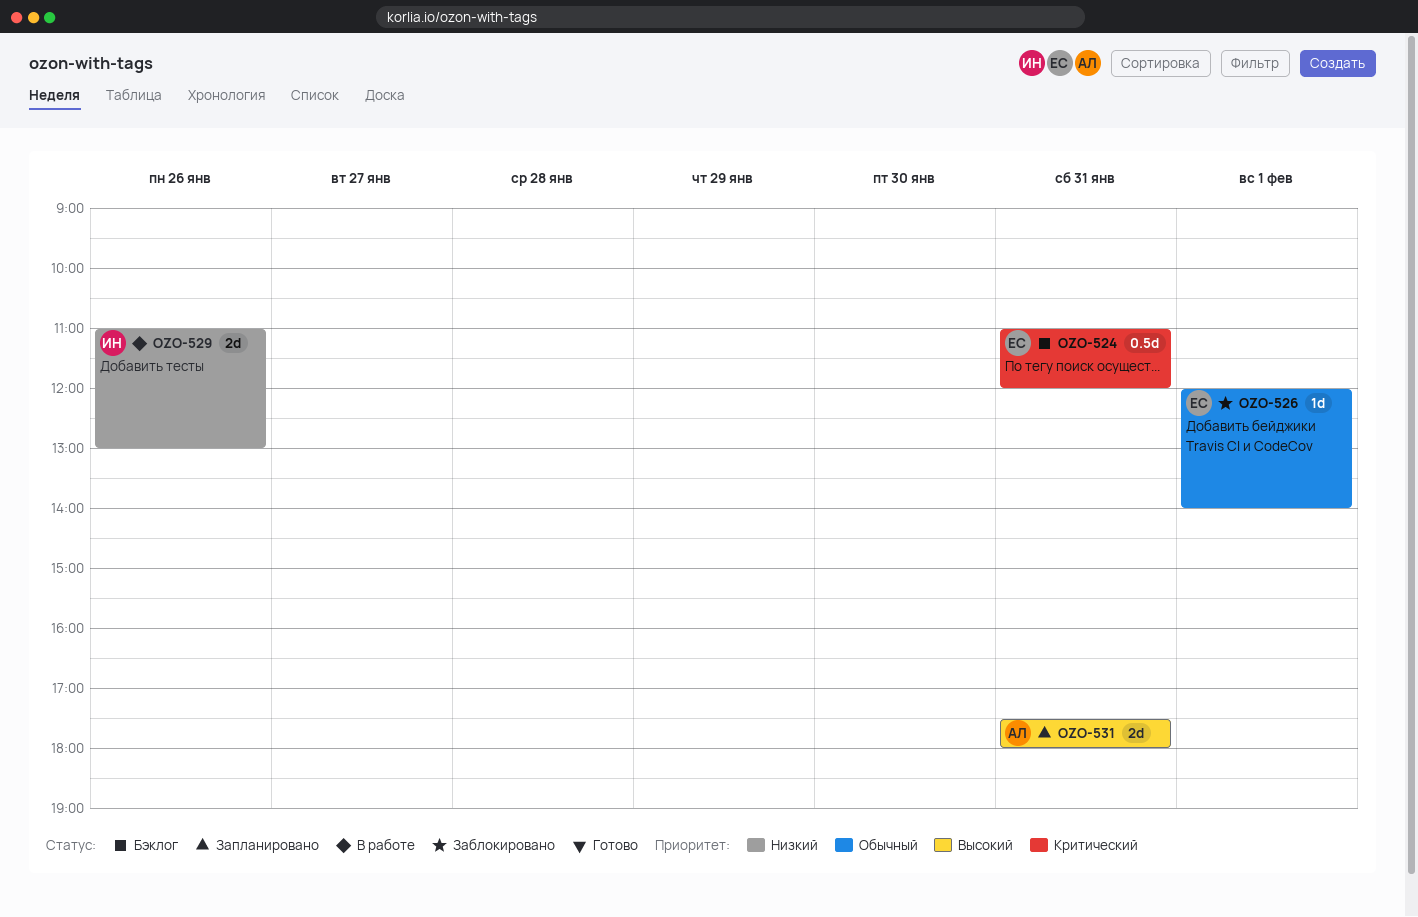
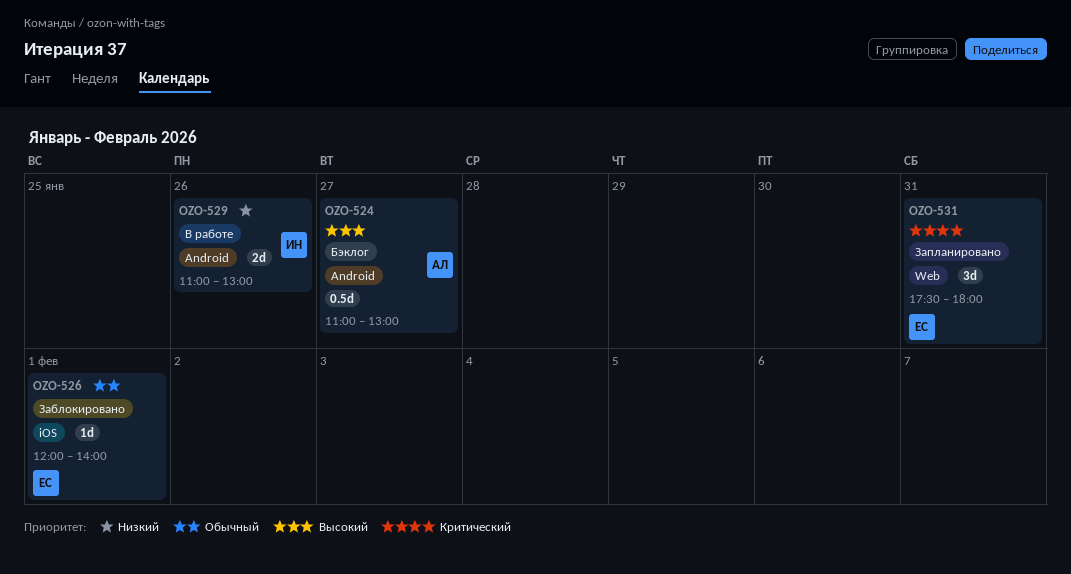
OZO-524, owner: ЕС -> АЛ
OZO-524, priority: Критический -> Высокий
OZO-524, day: Jan 31 -> Jan 27
OZO-524, ends: 12:00 -> 13:00
OZO-531, owner: АЛ -> ЕС
OZO-531, priority: Высокий -> Критический
OZO-531, estimate: 2d -> 3d

